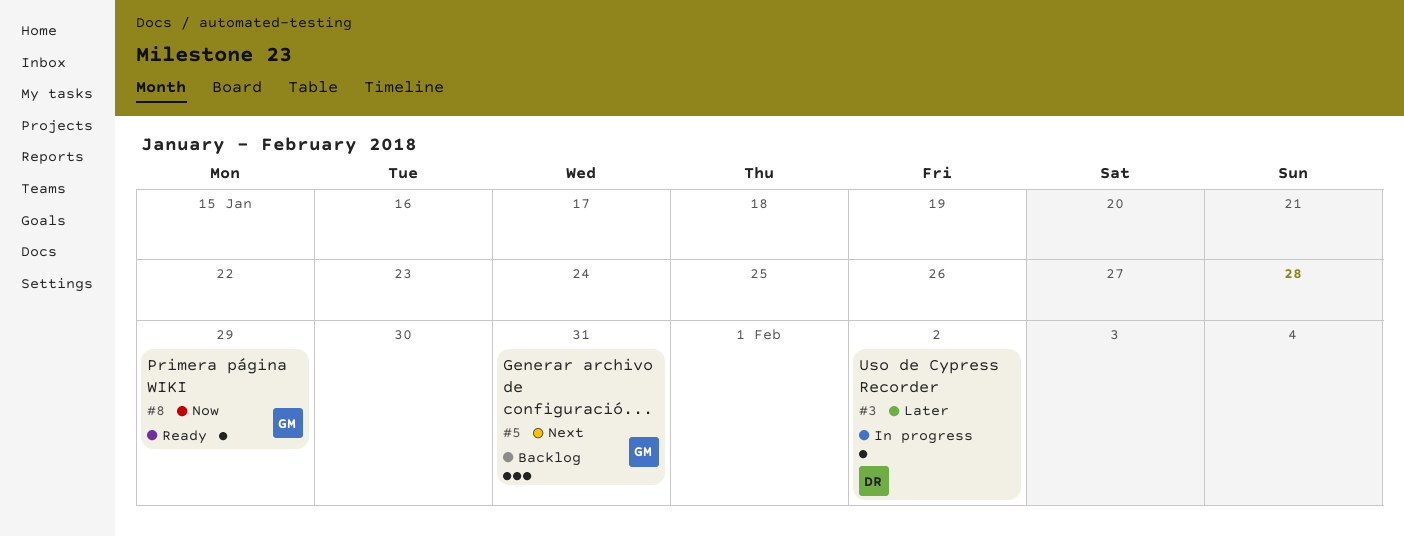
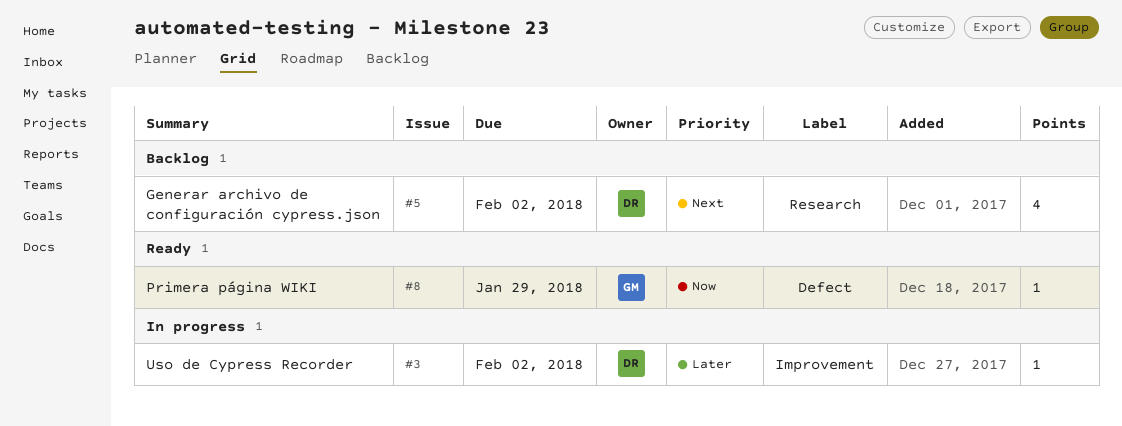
#5, owner: GM -> DR
#5, estimate: 3 -> 4
#5, due: Jan 31 -> Feb 2

